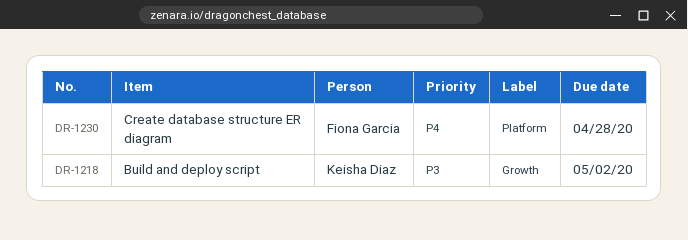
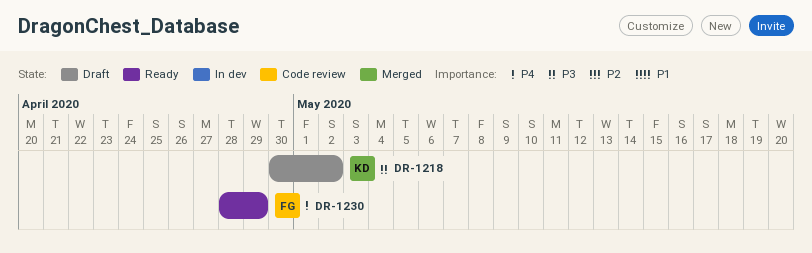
DR-1230, due: Apr 28 -> Apr 29

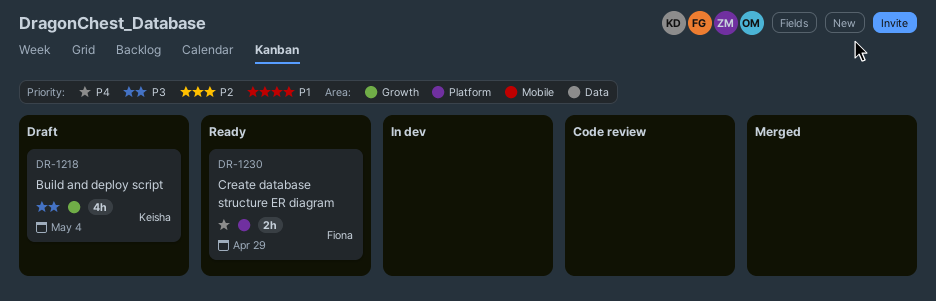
DR-1218, due: May 2 -> May 4

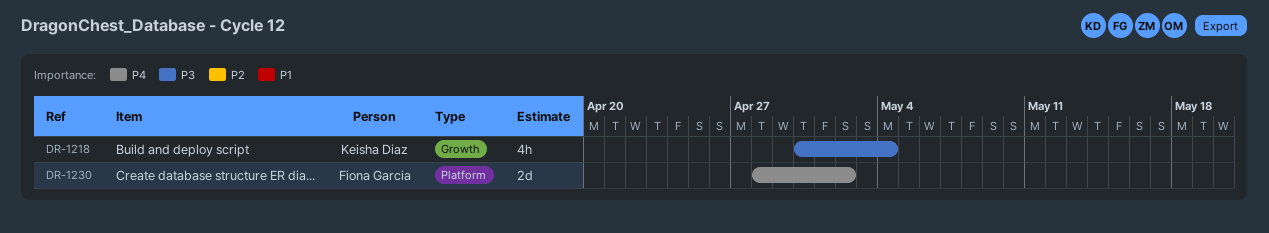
DR-1230, estimate: 2h -> 2d
DR-1230, due: Apr 29 -> May 2

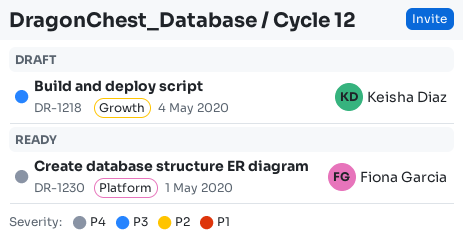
DR-1230, due: May 2 -> May 1

